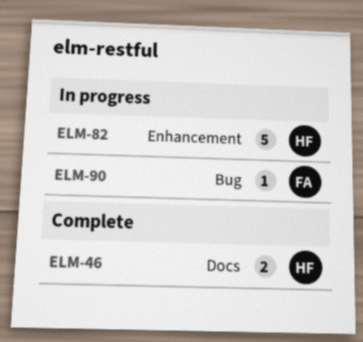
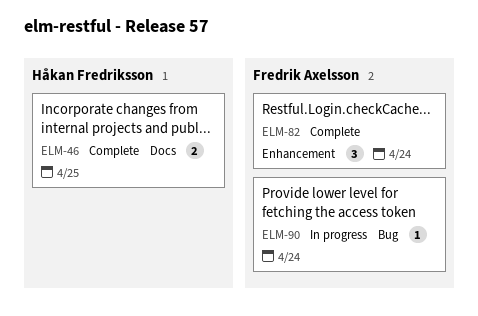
ELM-82, status: In progress -> Complete
ELM-82, owner: Håkan Fredriksson -> Fredrik Axelsson
ELM-82, estimate: 5 -> 3

